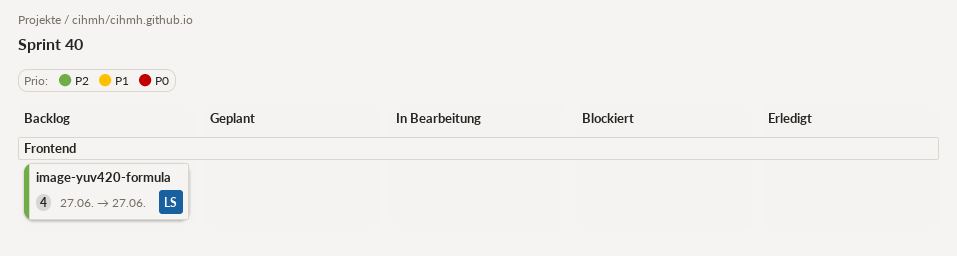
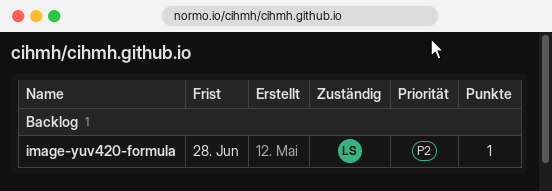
image-yuv420-formula, estimate: 4 -> 1
image-yuv420-formula, due: Jun 27 -> Jun 28

